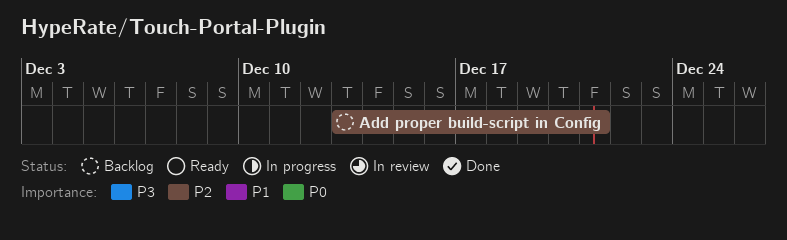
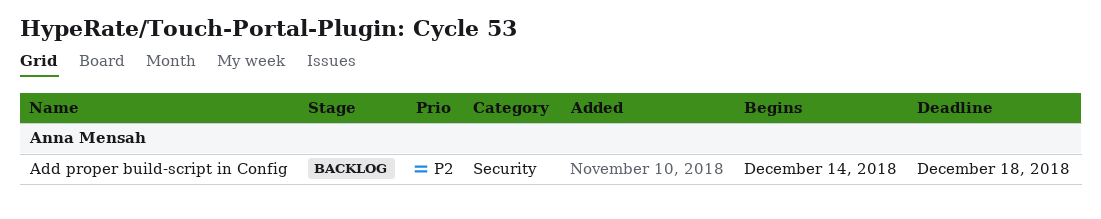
Add proper build-script in Config, start: Dec 13 -> Dec 14
Add proper build-script in Config, due: Dec 21 -> Dec 18

